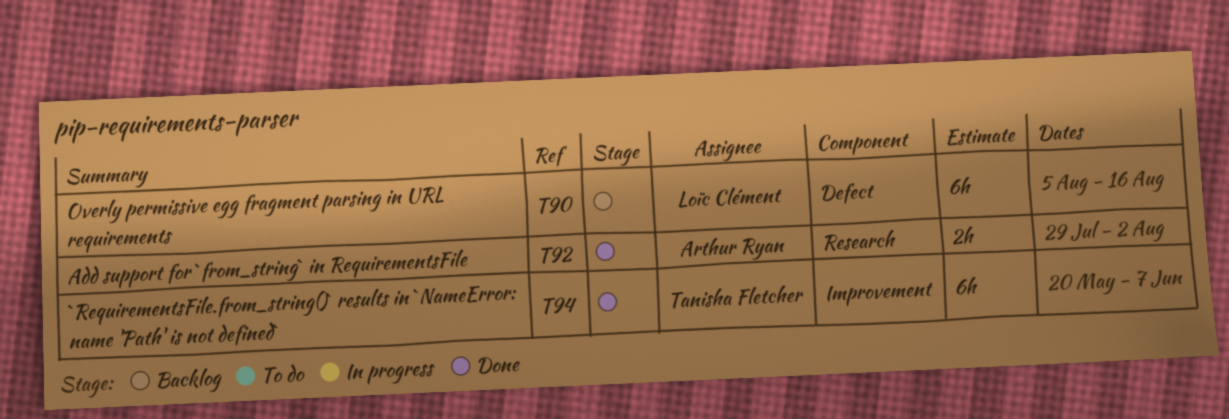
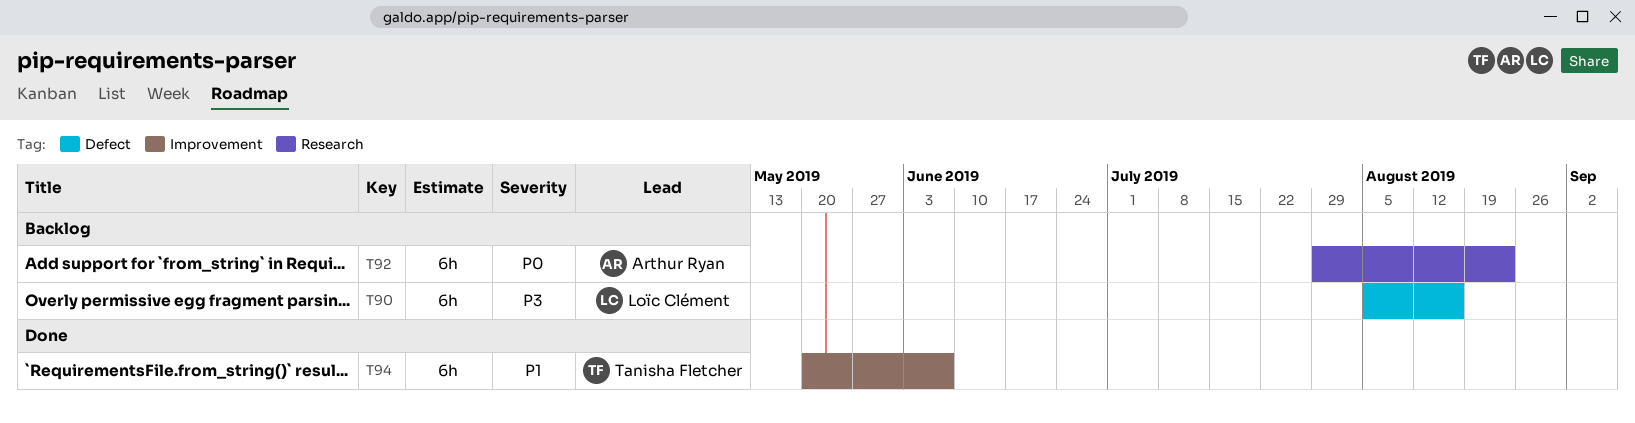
T92, status: Done -> Backlog
T92, estimate: 2h -> 6h
T92, due: Aug 2 -> Aug 23

